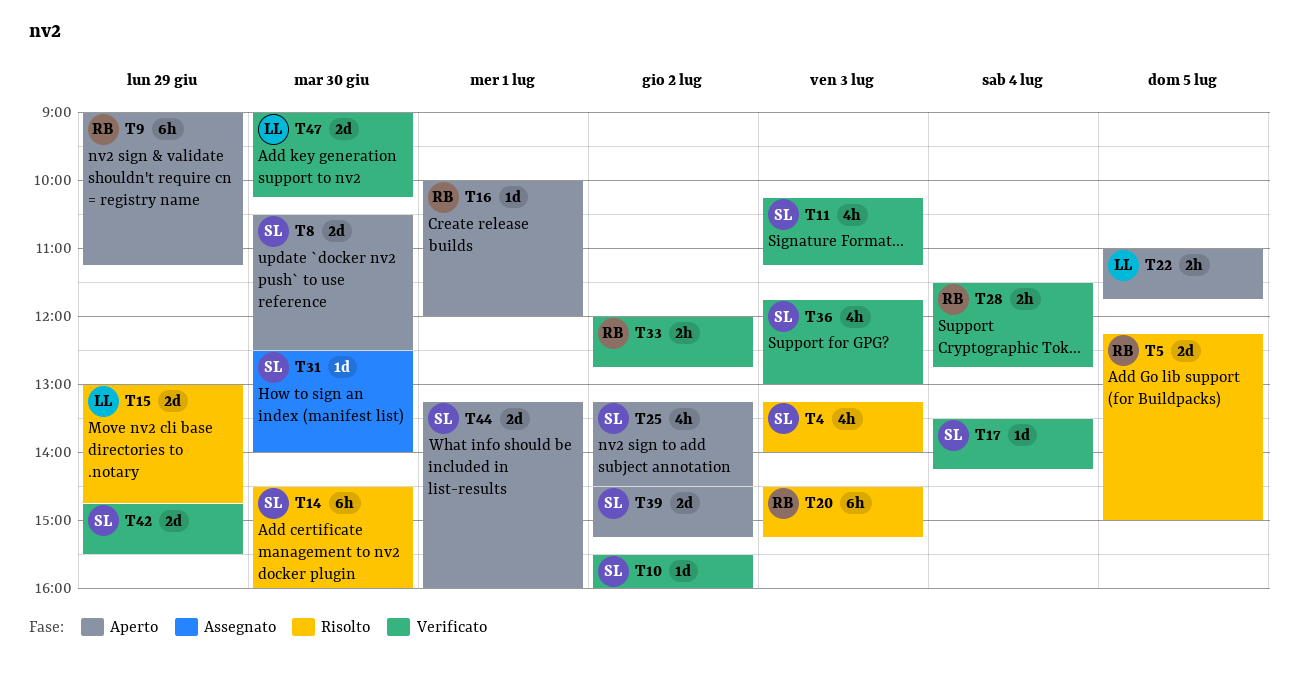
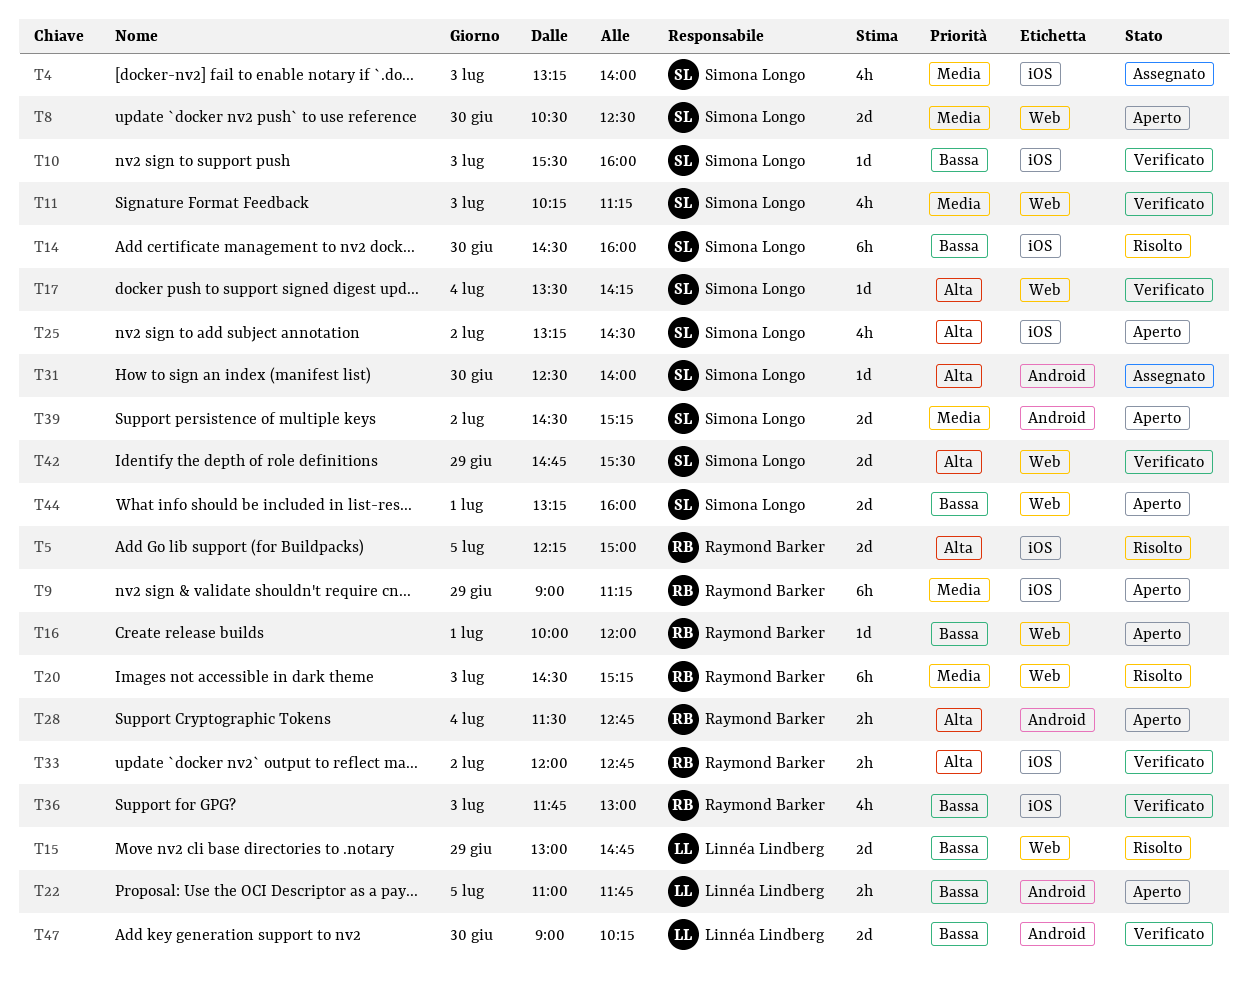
T4, status: Risolto -> Assegnato
T10, day: Jul 2 -> Jul 3
T28, status: Verificato -> Aperto
T36, owner: Simona Longo -> Raymond Barker

